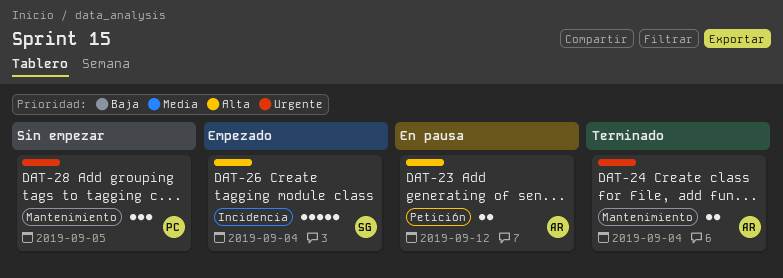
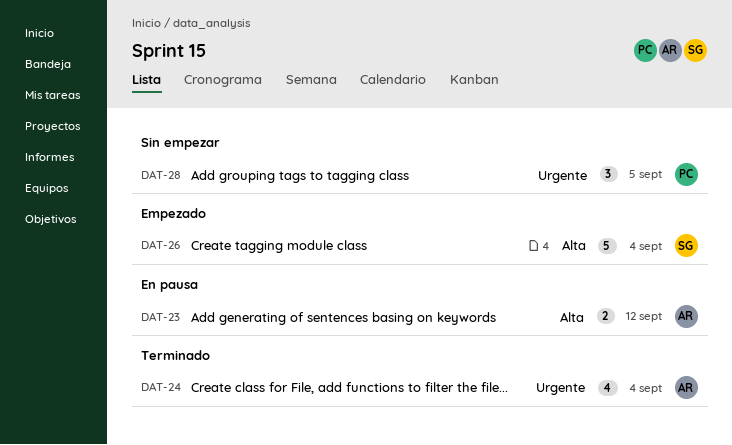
DAT-24, estimate: 2 -> 4

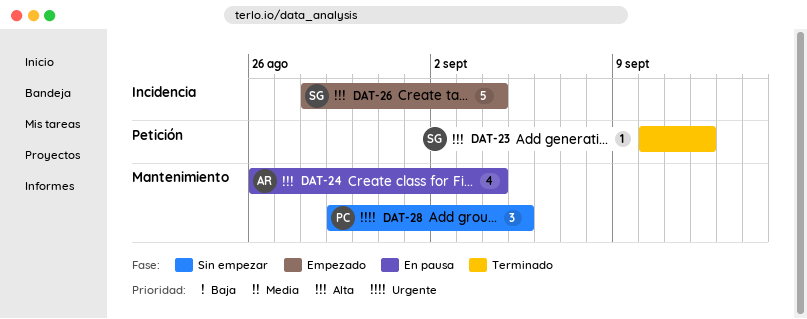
DAT-23, status: En pausa -> Terminado
DAT-23, owner: AR -> SG
DAT-23, estimate: 2 -> 1
DAT-24, status: Terminado -> En pausa
DAT-24, priority: Urgente -> Alta

